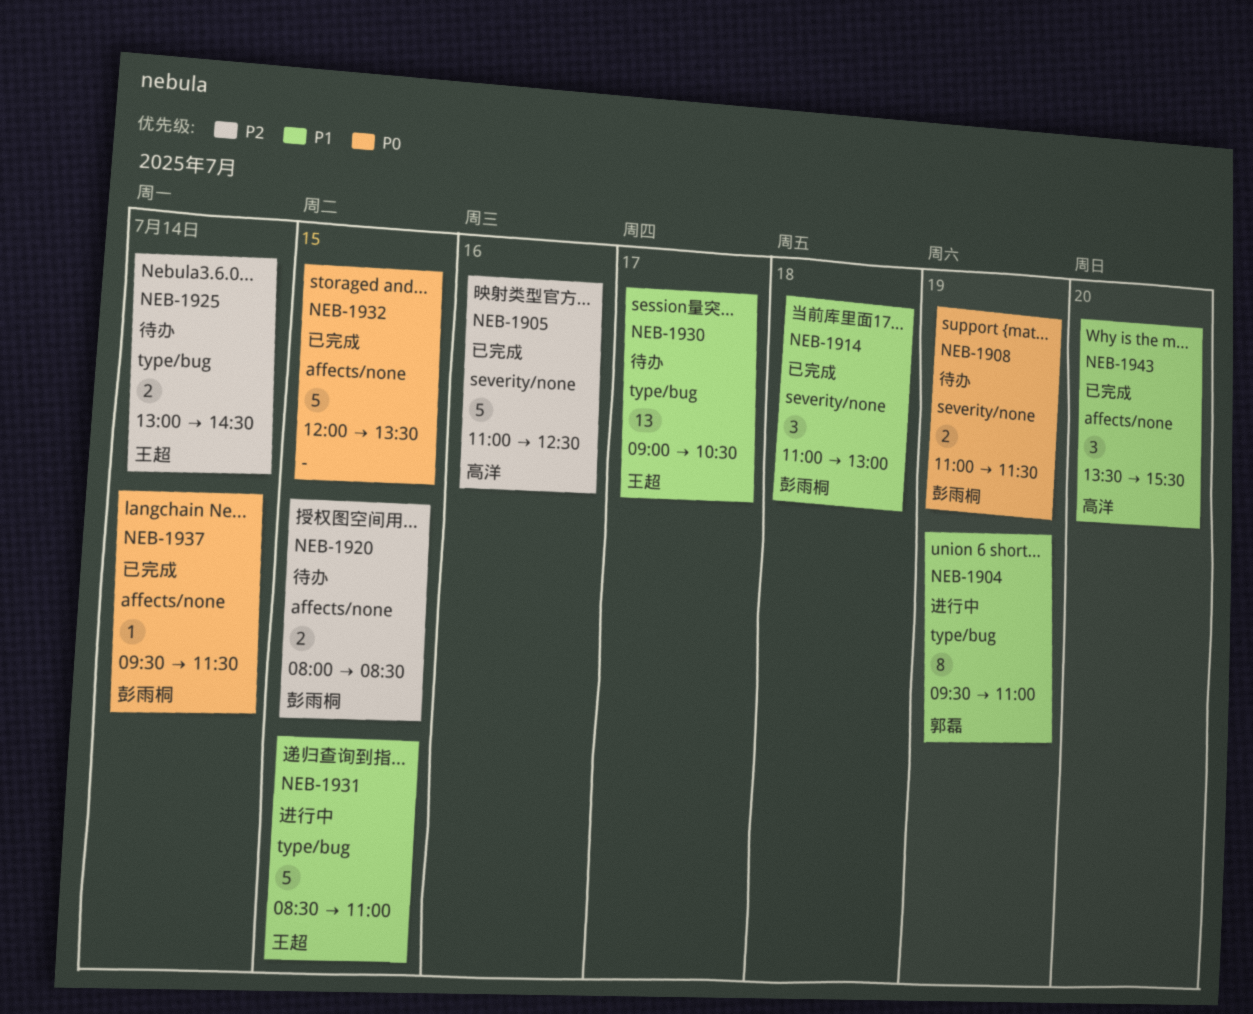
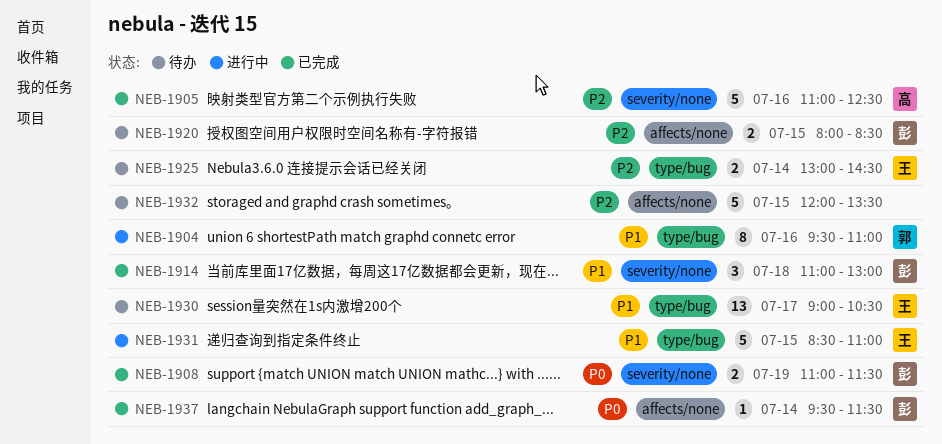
NEB-1904, day: Jul 19 -> Jul 16
NEB-1908, status: 待办 -> 已完成
NEB-1932, status: 已完成 -> 待办
NEB-1932, priority: P0 -> P2
NEB-1943: present -> none

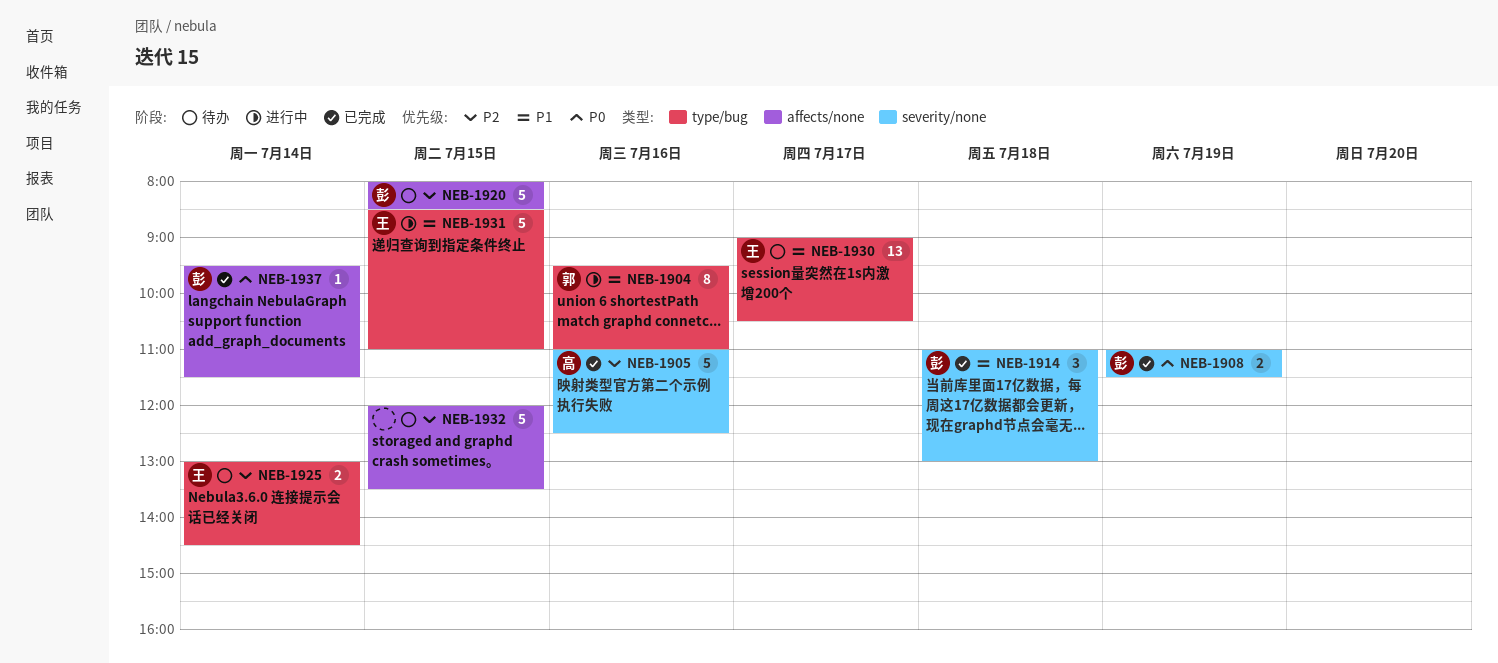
NEB-1920, estimate: 2 -> 5

